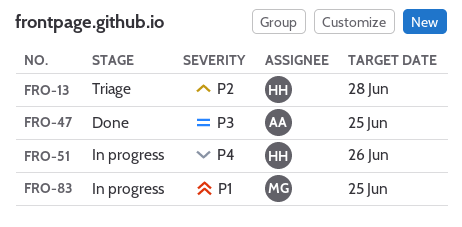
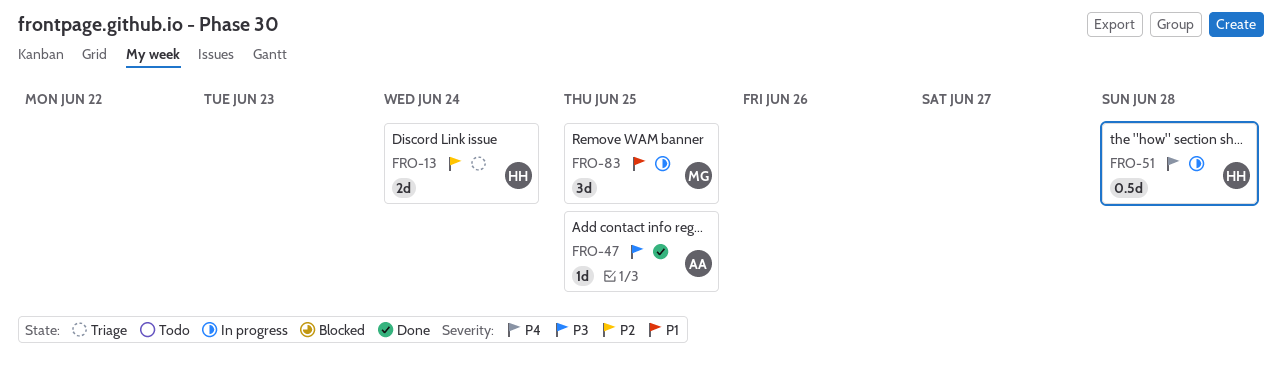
FRO-13, due: Jun 28 -> Jun 24
FRO-51, due: Jun 26 -> Jun 28

